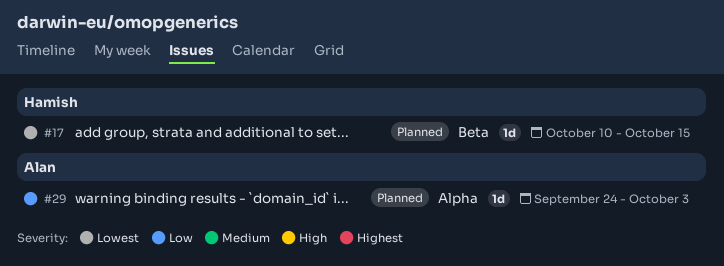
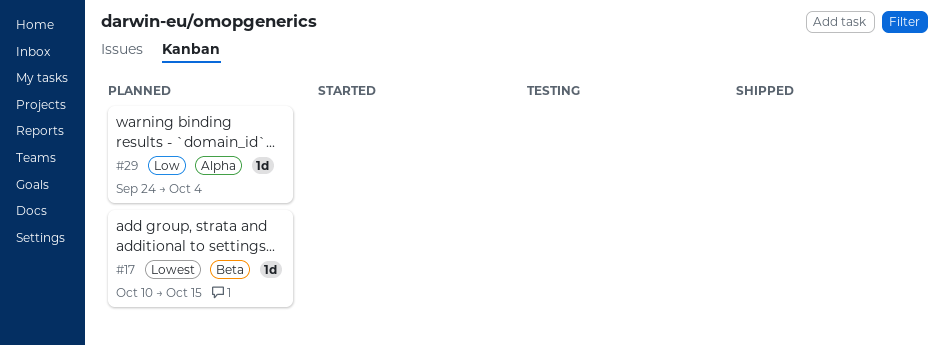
#29, due: Oct 3 -> Oct 4

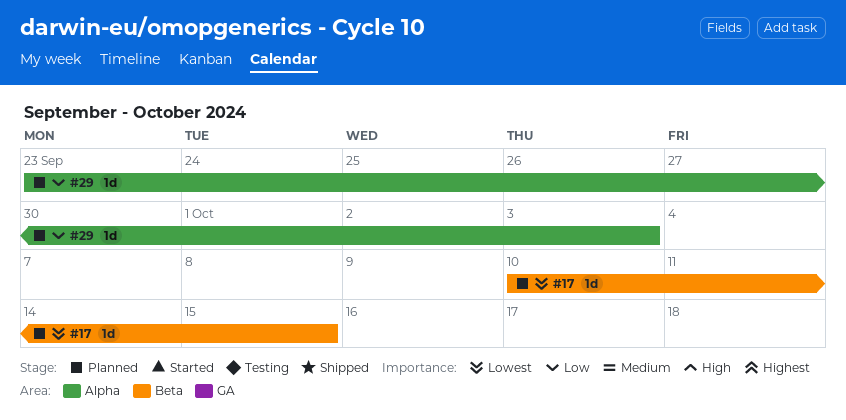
#29, start: Sep 24 -> Sep 23
#29, due: Oct 4 -> Oct 3

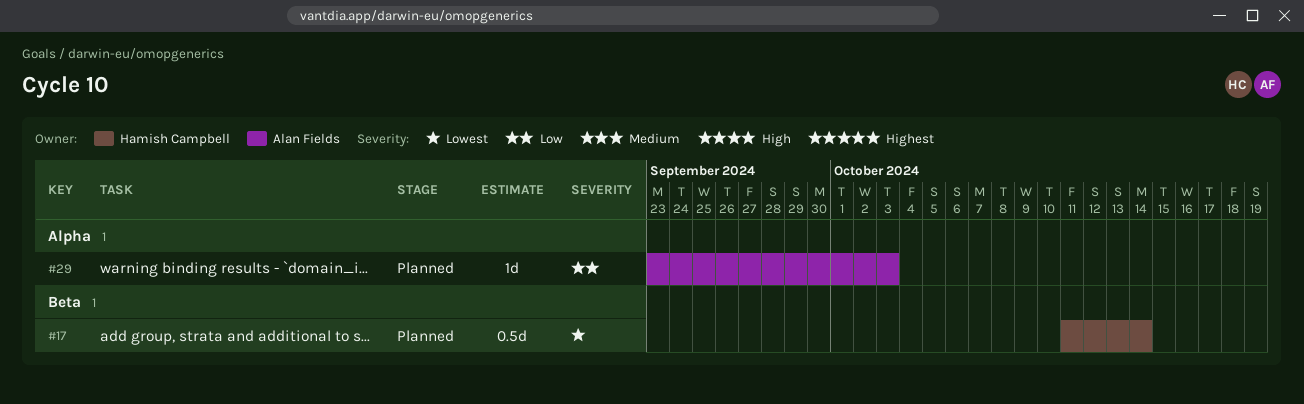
#17, estimate: 1d -> 0.5d
#17, start: Oct 10 -> Oct 11
#17, due: Oct 15 -> Oct 14

